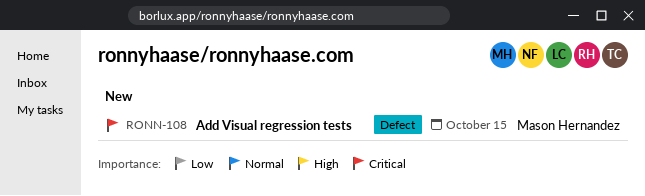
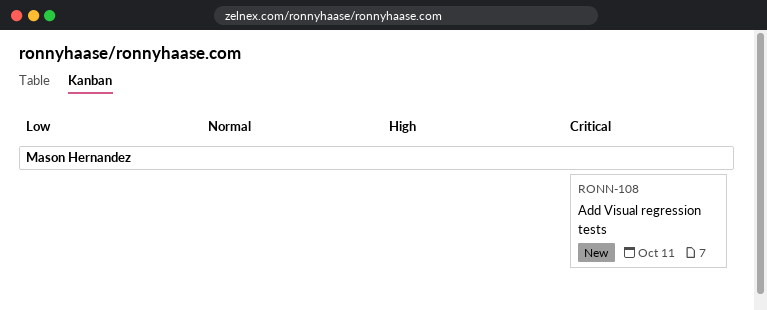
RONN-108, due: Oct 15 -> Oct 11

